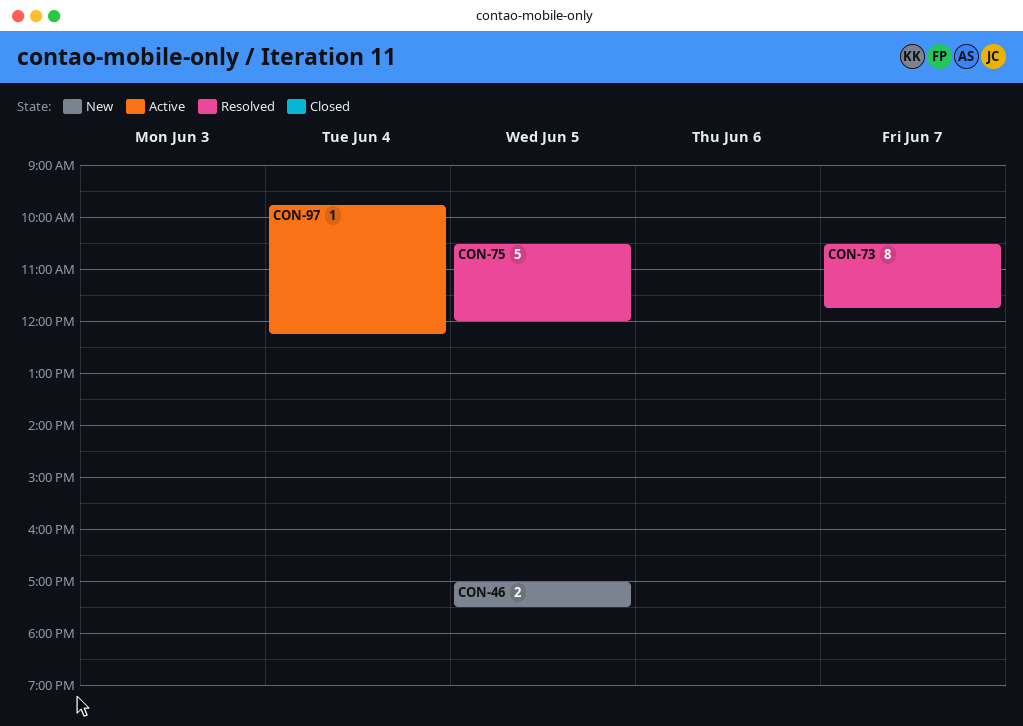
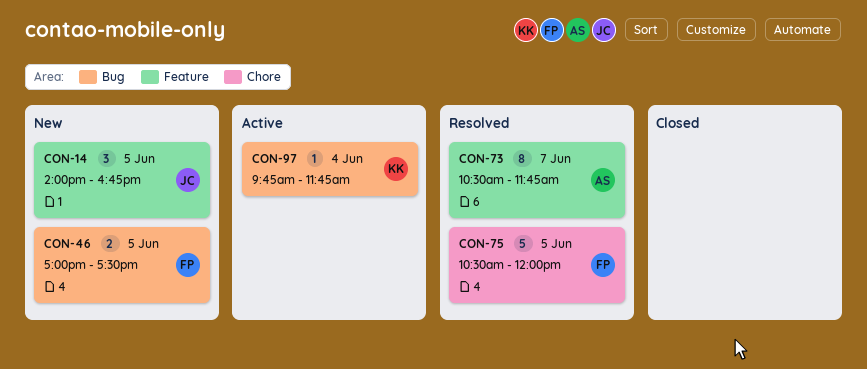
CON-14: none -> present
CON-97, ends: 12:15 -> 11:45

